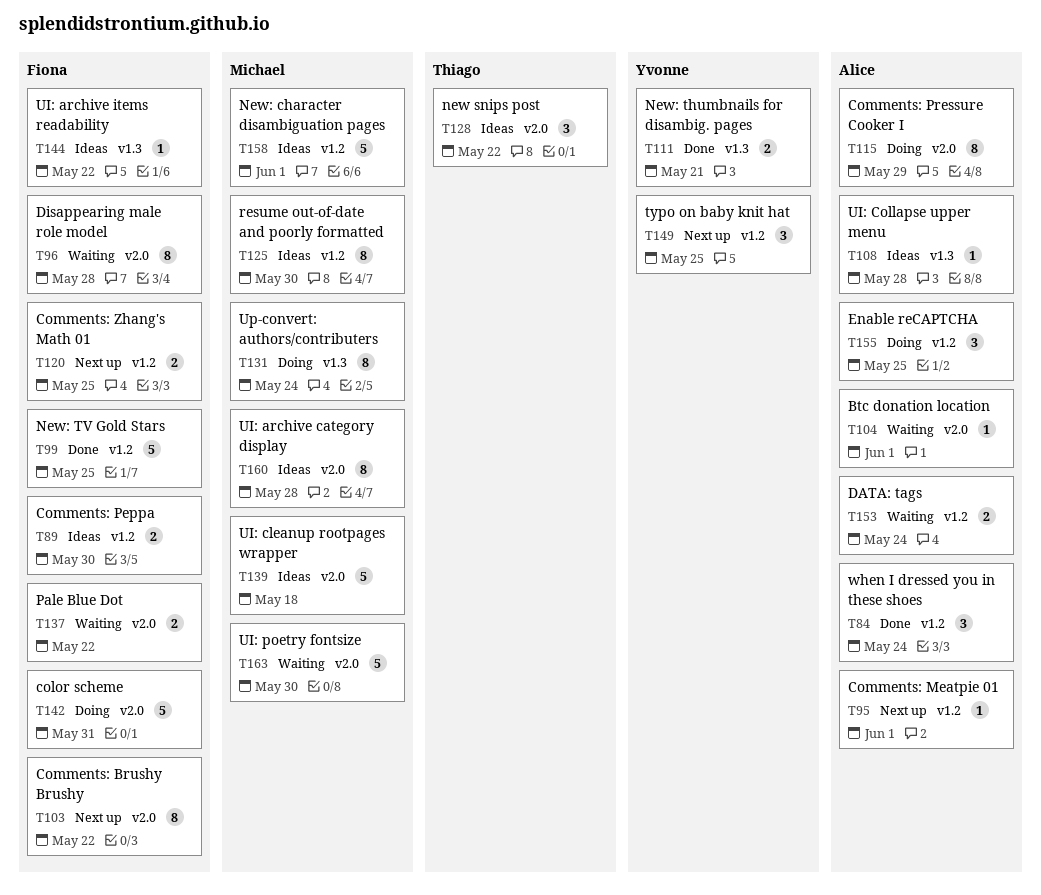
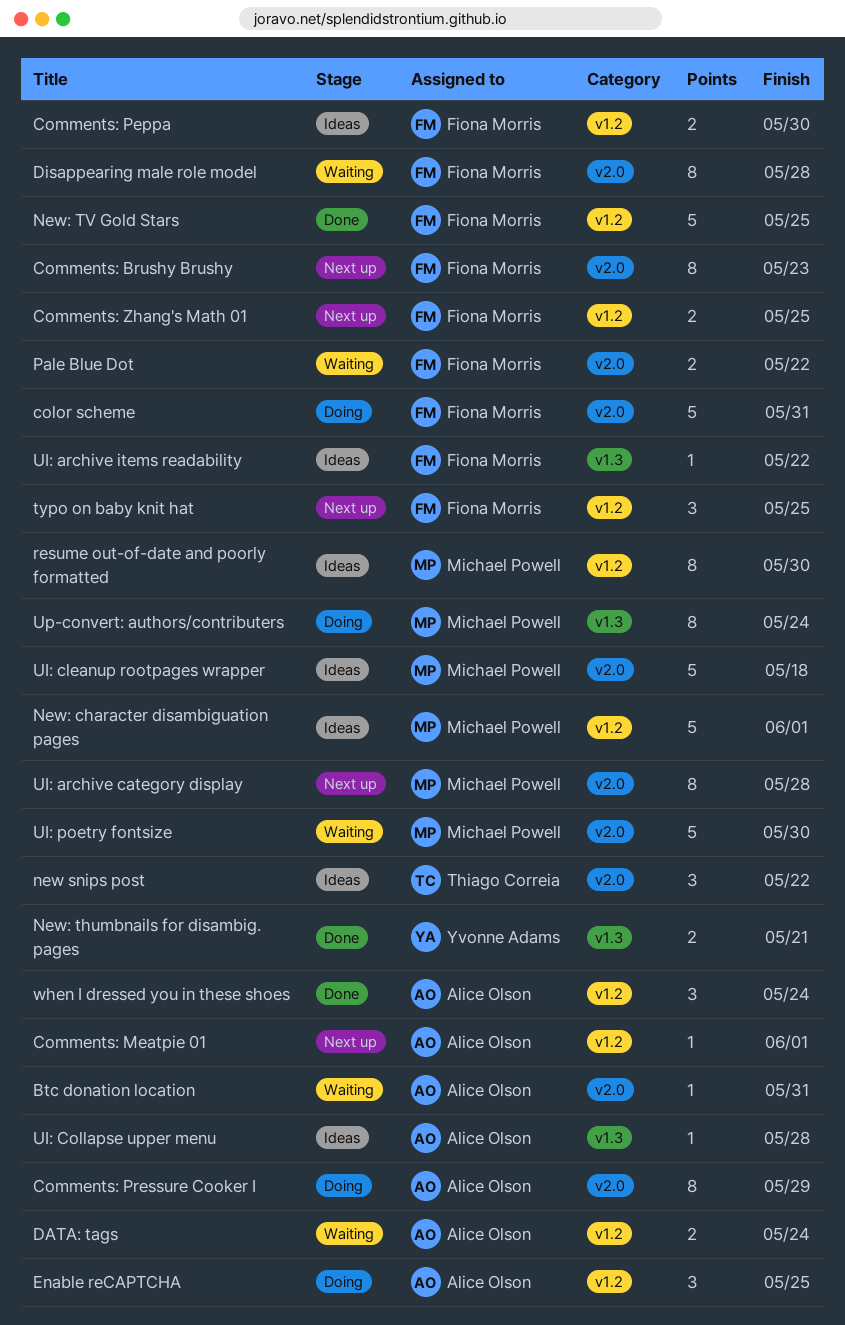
Btc donation location, due: Jun 1 -> May 31
Comments: Brushy Brushy, due: May 22 -> May 23
typo on baby knit hat, owner: Yvonne Adams -> Fiona Morris
UI: archive category display, status: Ideas -> Next up

